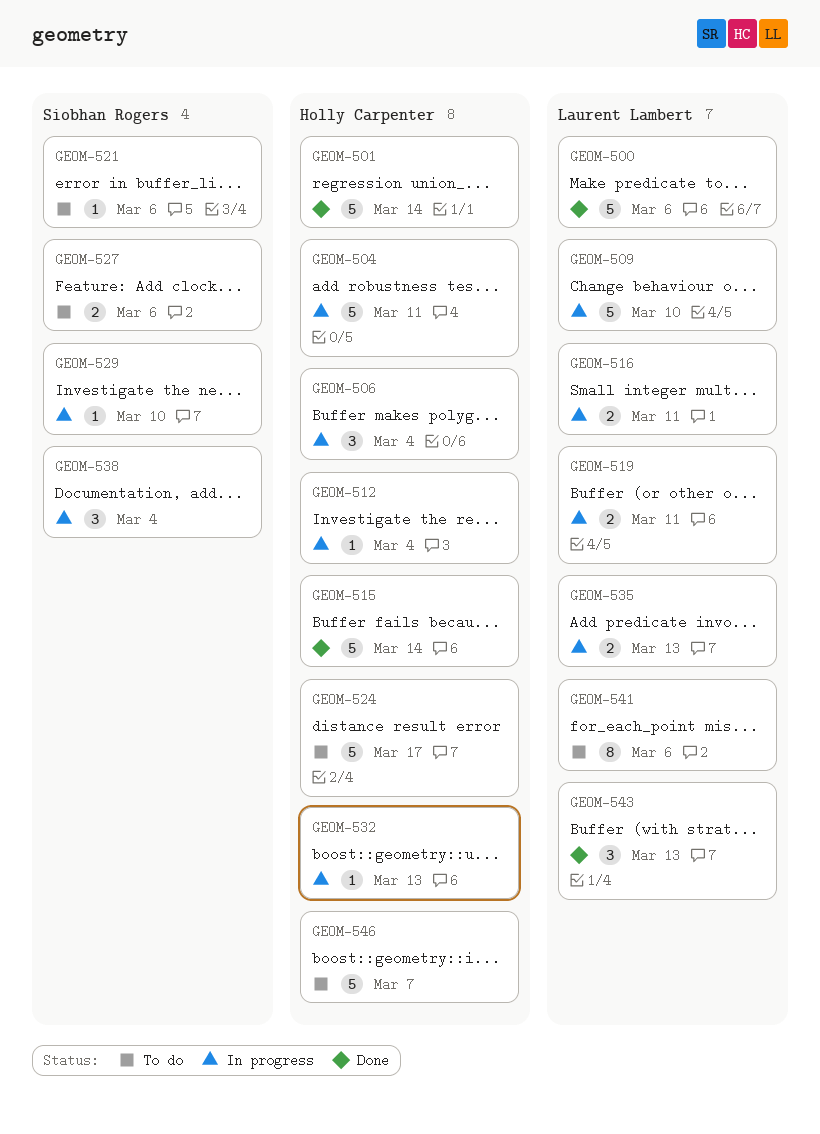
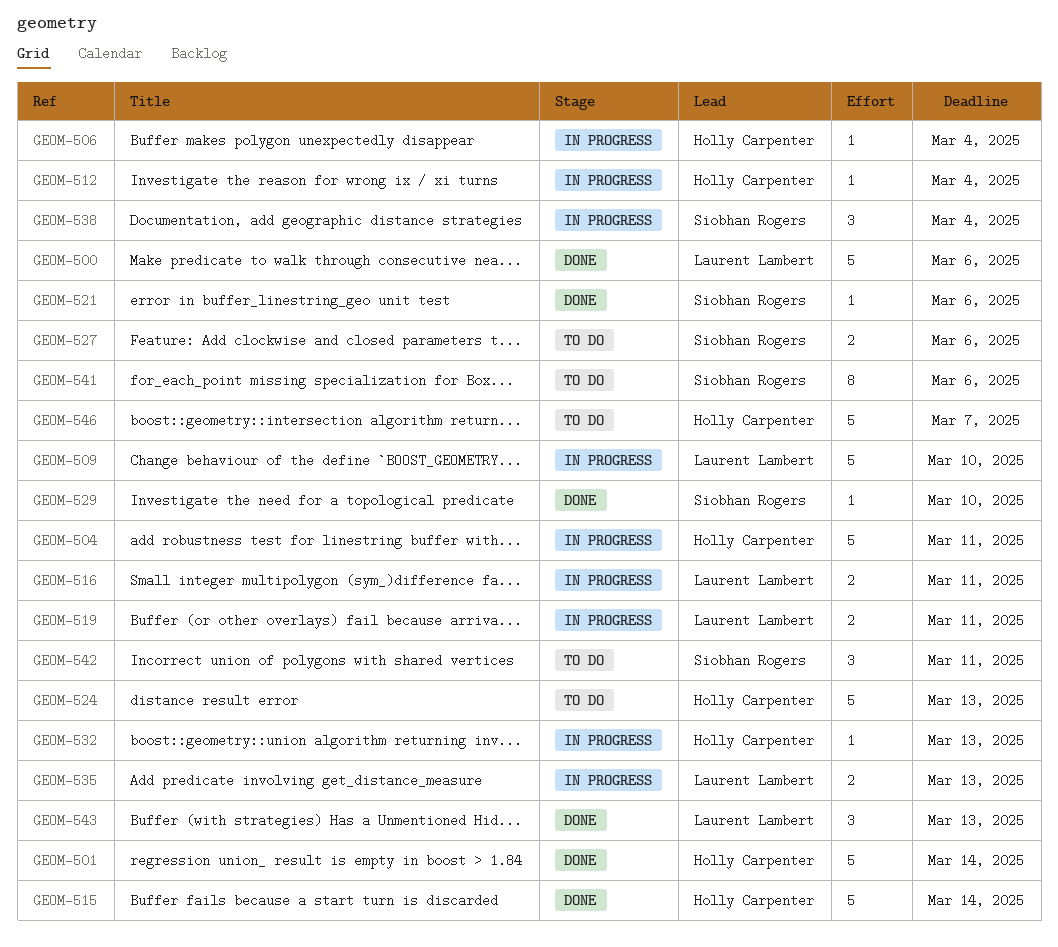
GEOM-506, estimate: 3 -> 1
GEOM-521, status: To do -> Done
GEOM-524, due: Mar 17 -> Mar 13
GEOM-529, status: In progress -> Done
GEOM-541, owner: Laurent Lambert -> Siobhan Rogers
GEOM-542: none -> present

